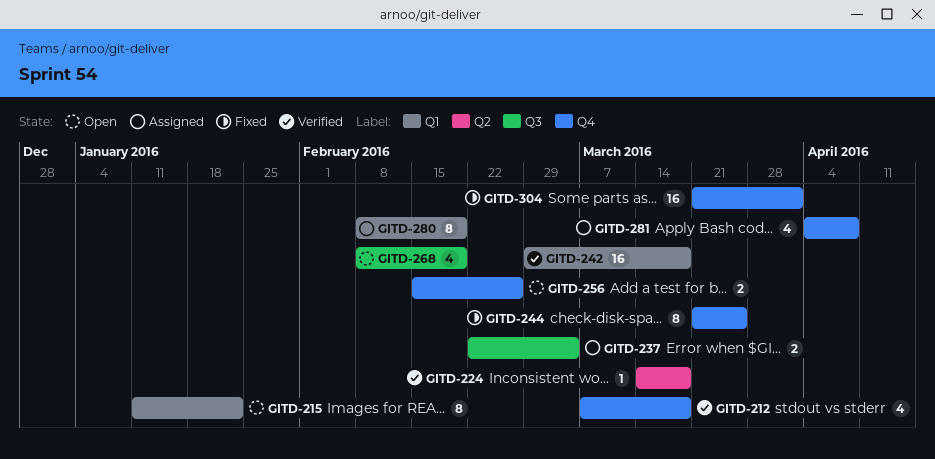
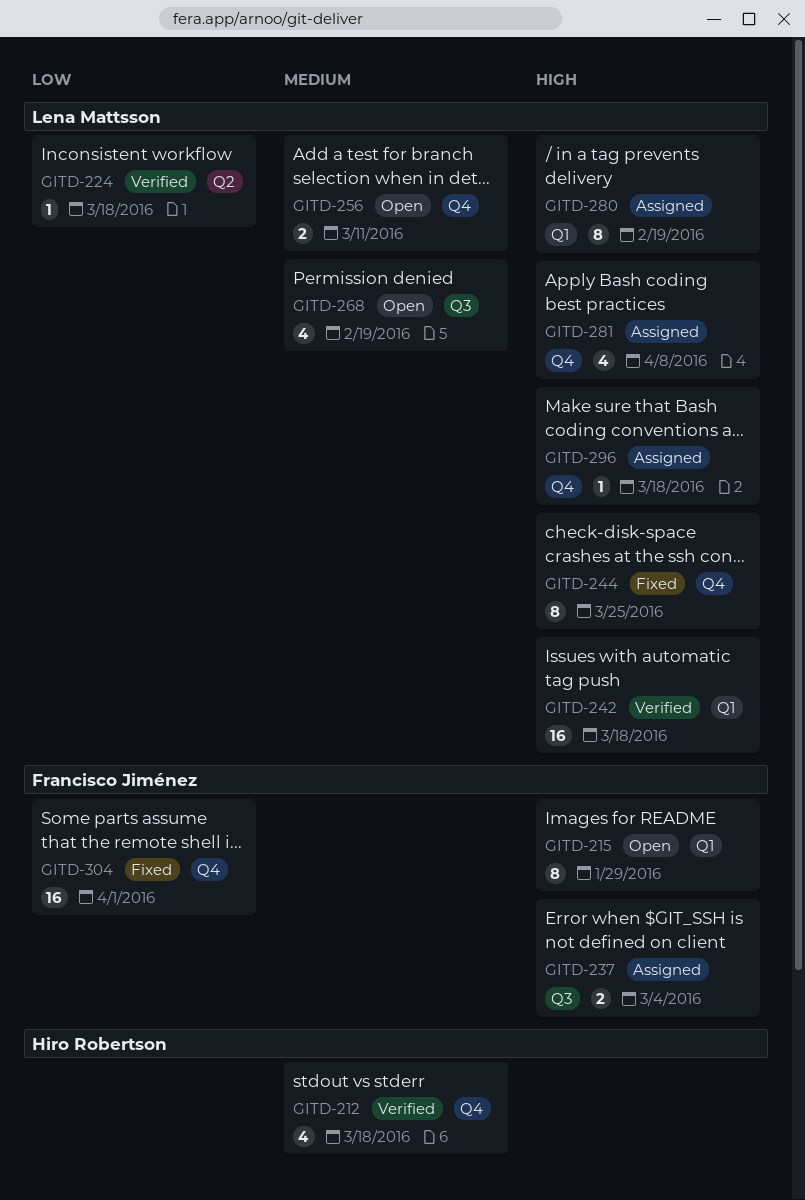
GITD-215, due: Jan 22 -> Jan 29
GITD-256, due: Feb 26 -> Mar 11
GITD-296: none -> present

